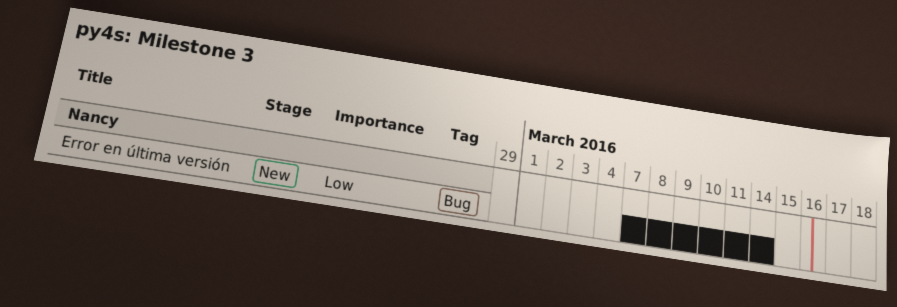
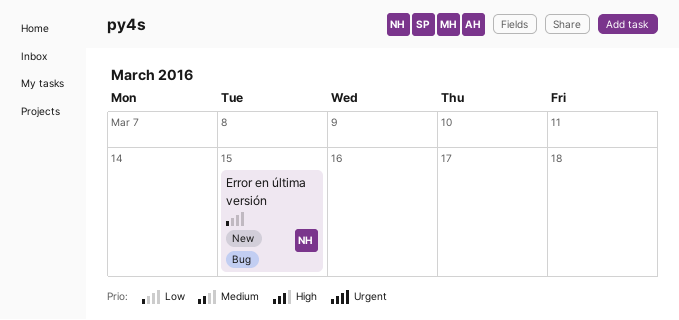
Error en última versión, due: Mar 14 -> Mar 15

